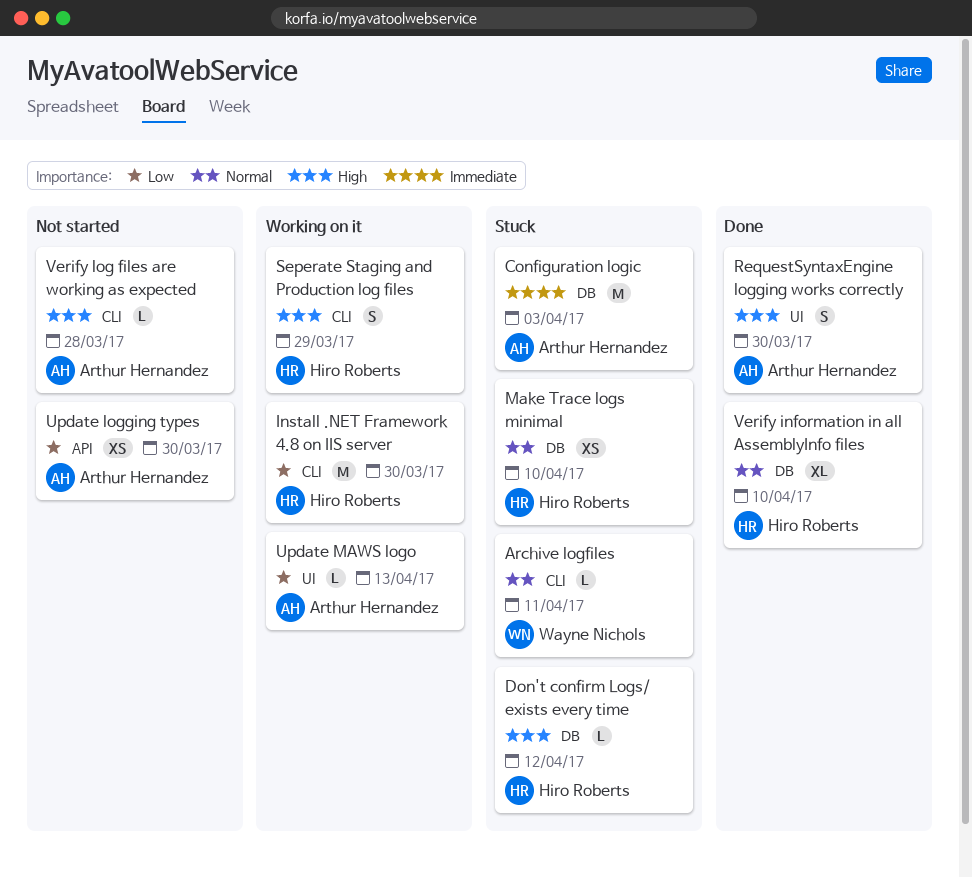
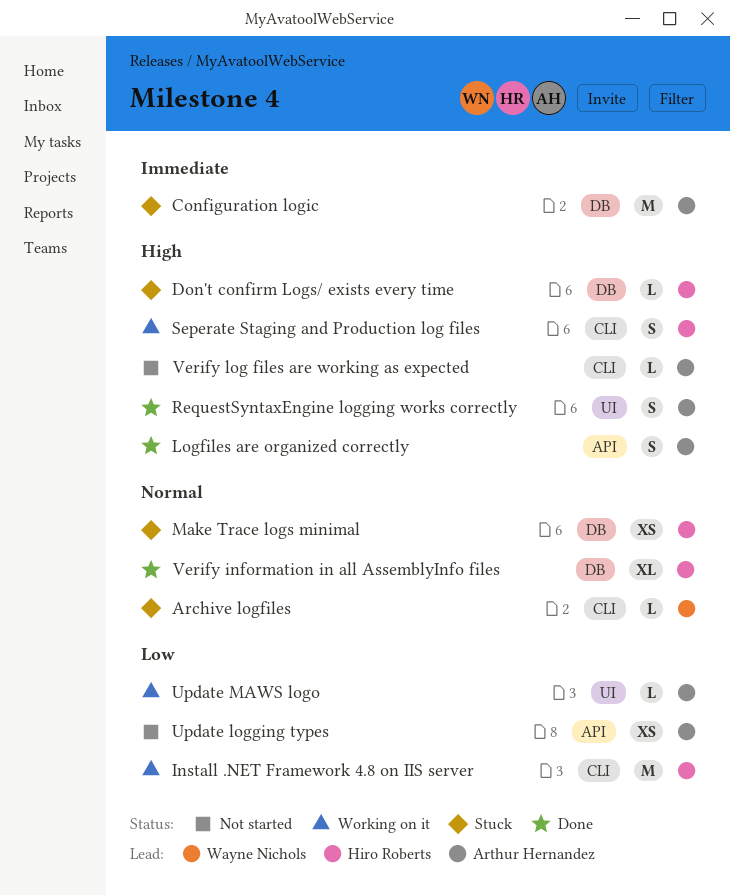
Logfiles are organized correctly: none -> present

